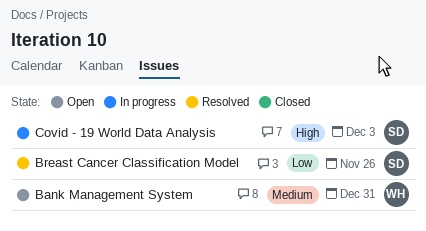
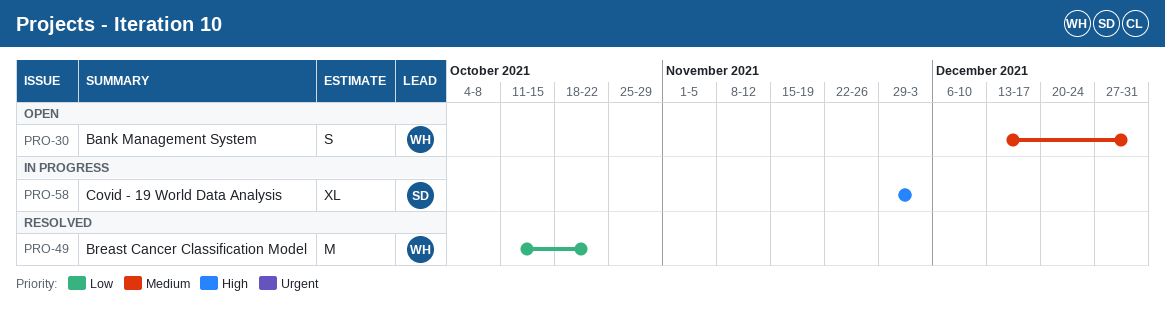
Breast Cancer Classification Model, owner: SD -> WH
Breast Cancer Classification Model, due: Nov 26 -> Oct 22

